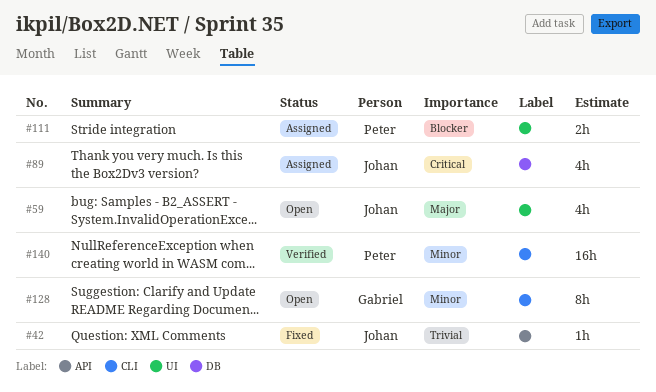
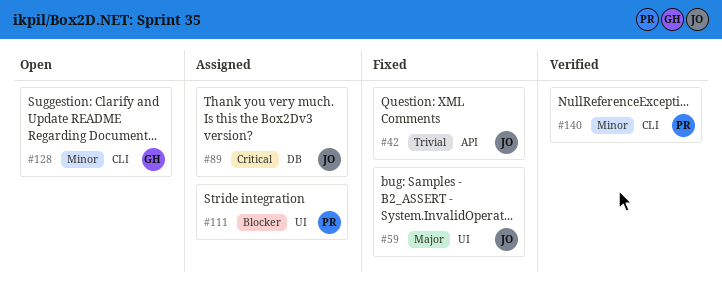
#59, status: Open -> Fixed

